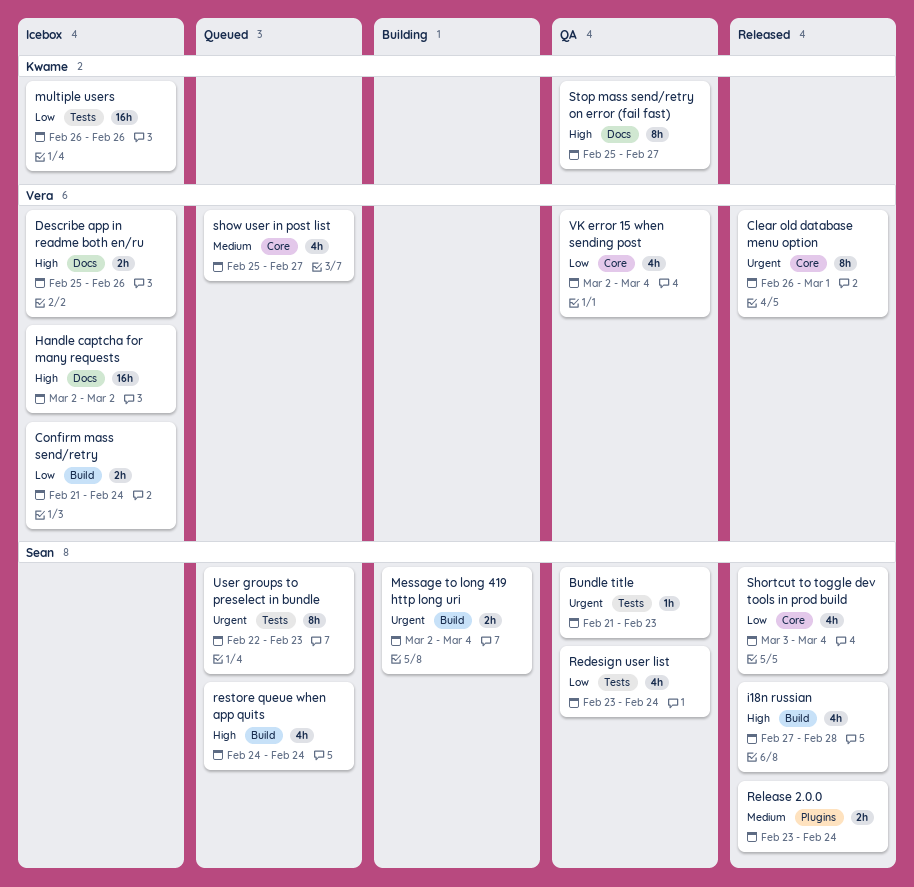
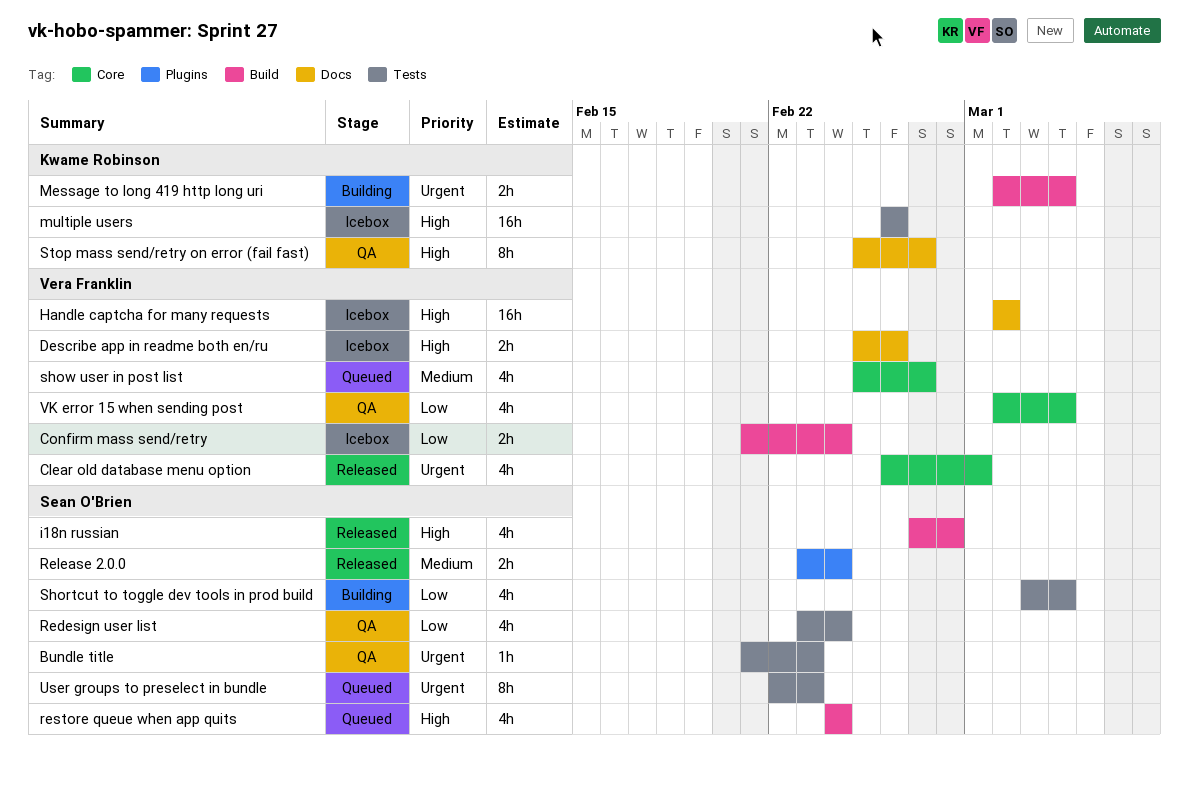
Clear old database menu option, estimate: 8h -> 4h
Message to long 419 http long uri, owner: Sean O'Brien -> Kwame Robinson
multiple users, priority: Low -> High
Shortcut to toggle dev tools in prod build, status: Released -> Building
Shortcut to toggle dev tools in prod build, label: Core -> Tests

